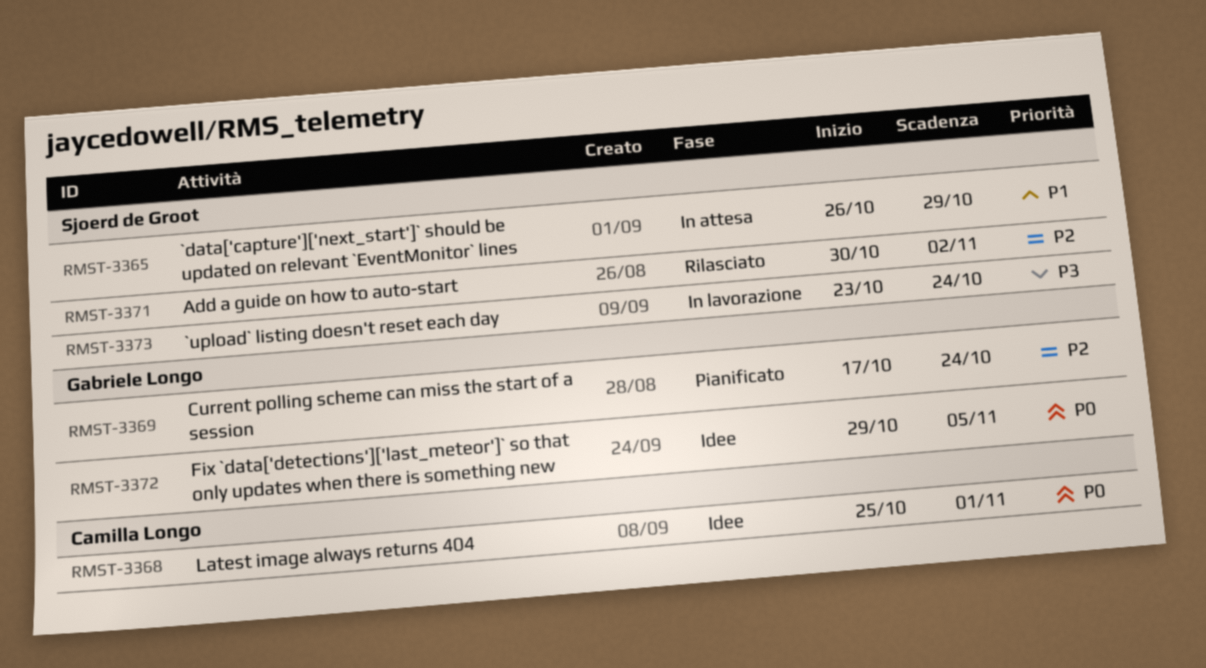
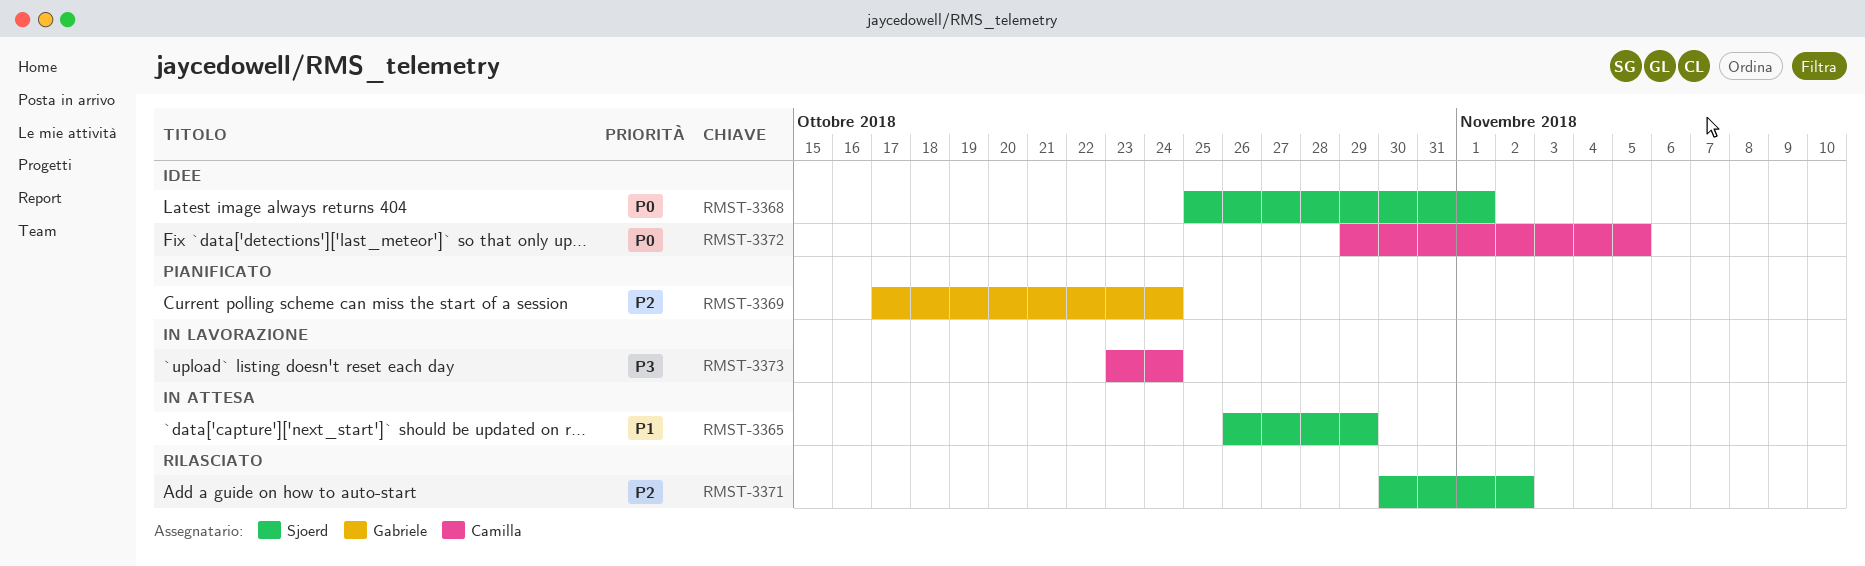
RMST-3368, owner: Camilla Longo -> Sjoerd de Groot
RMST-3372, owner: Gabriele Longo -> Camilla Longo
RMST-3373, owner: Sjoerd de Groot -> Camilla Longo

